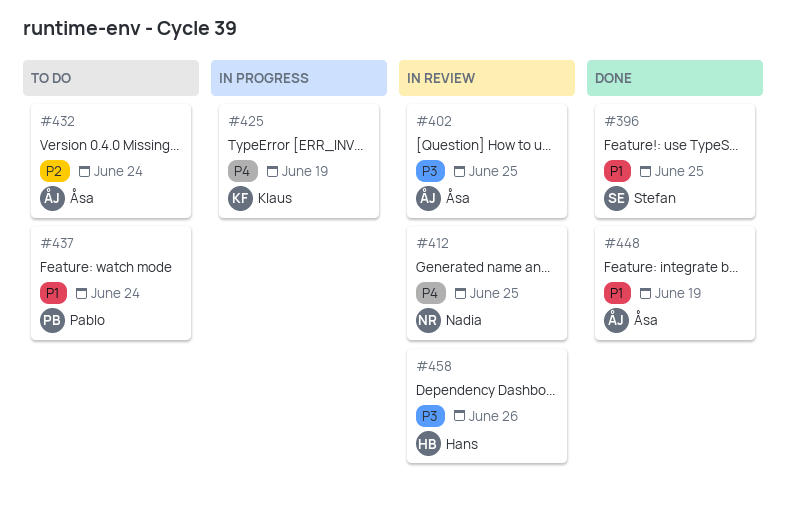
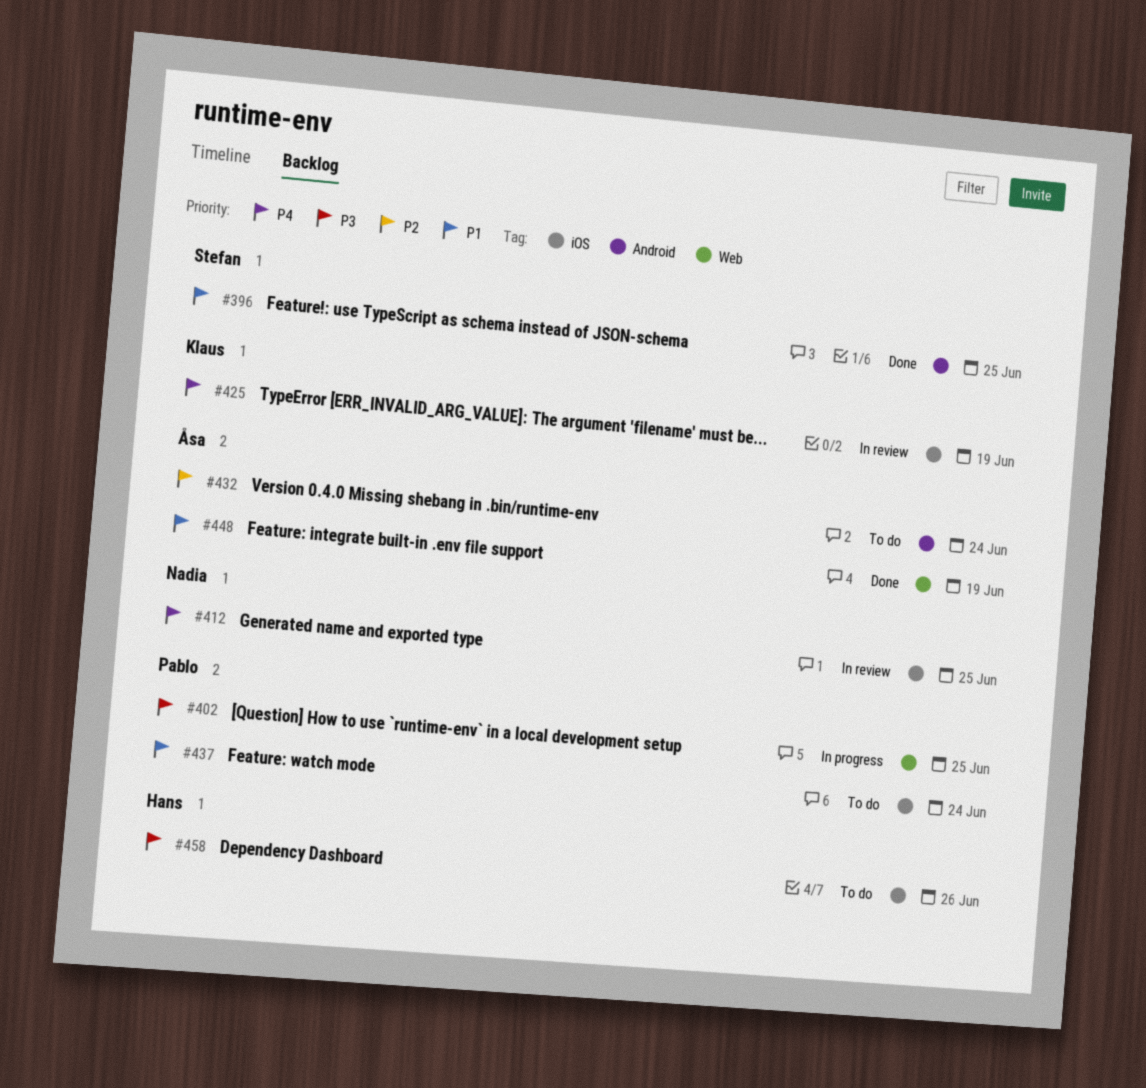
#402, status: In review -> In progress
#402, owner: Åsa -> Pablo
#425, status: In progress -> In review
#458, status: In review -> To do

